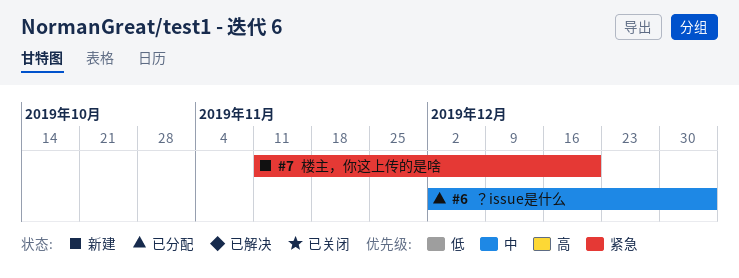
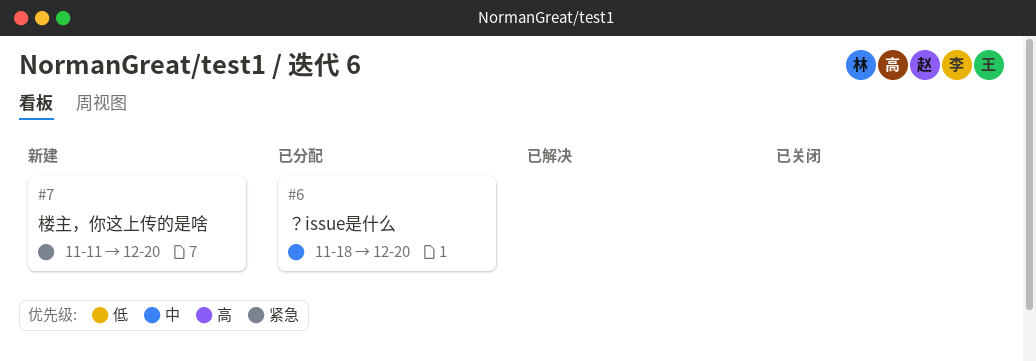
#6, start: Dec 2 -> Nov 18
#6, due: Jan 3 -> Dec 20

